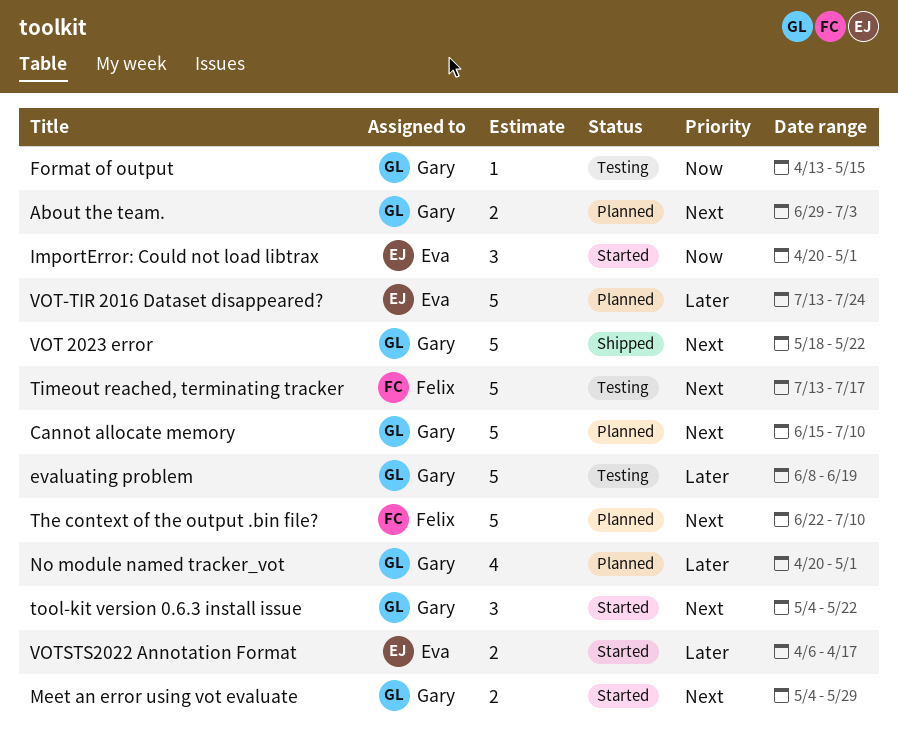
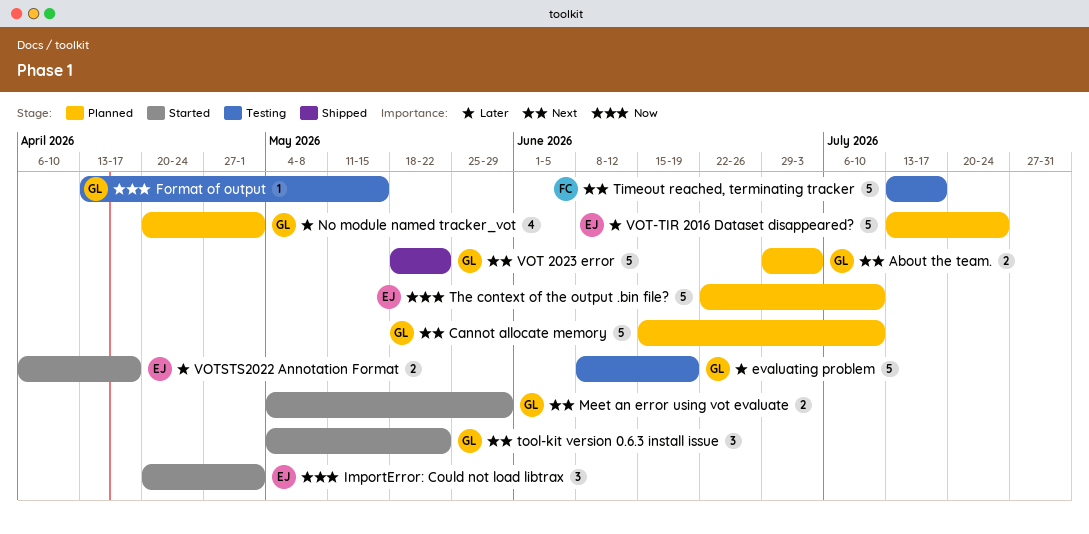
The context of the output .bin file?, owner: Felix -> Eva
The context of the output .bin file?, priority: Next -> Now

